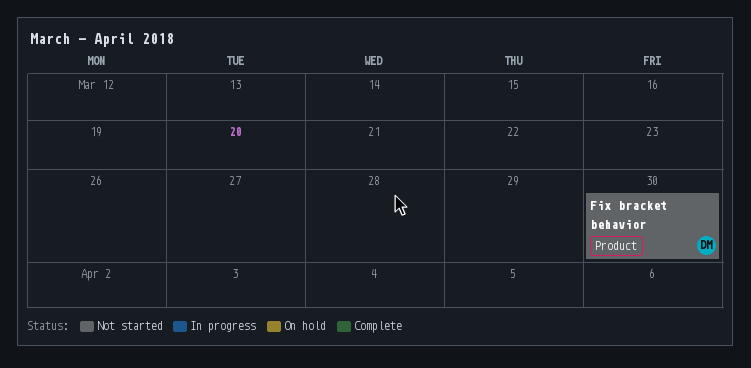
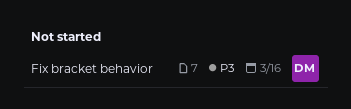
Fix bracket behavior, due: Mar 30 -> Mar 16

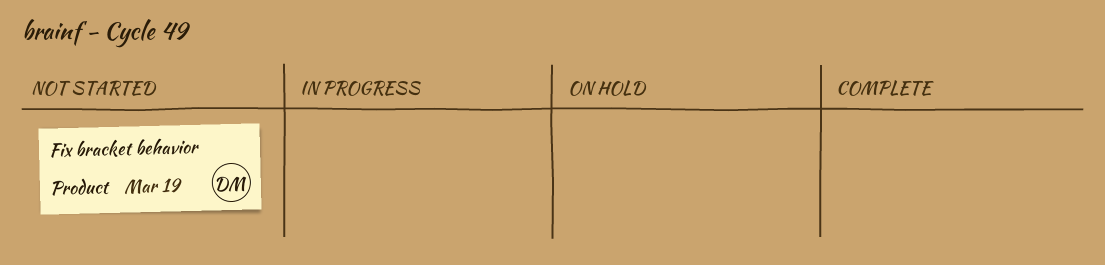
Fix bracket behavior, due: Mar 16 -> Mar 19

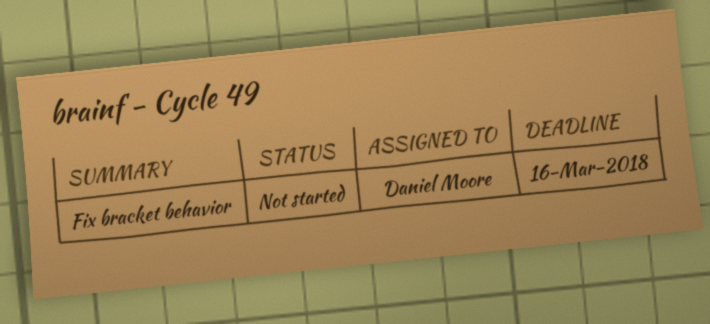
Fix bracket behavior, due: Mar 19 -> Mar 16

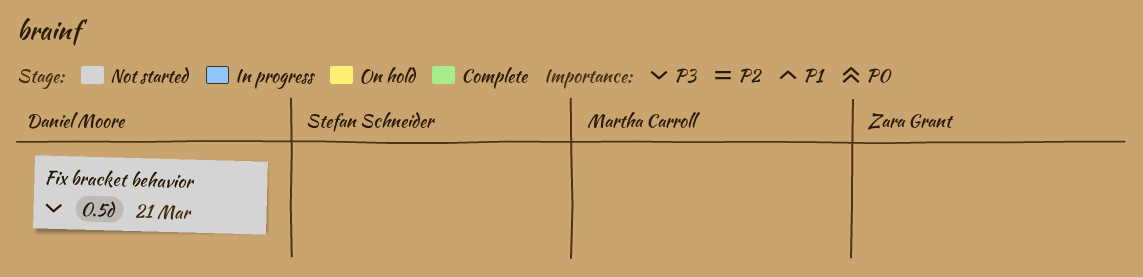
Fix bracket behavior, due: Mar 16 -> Mar 21

